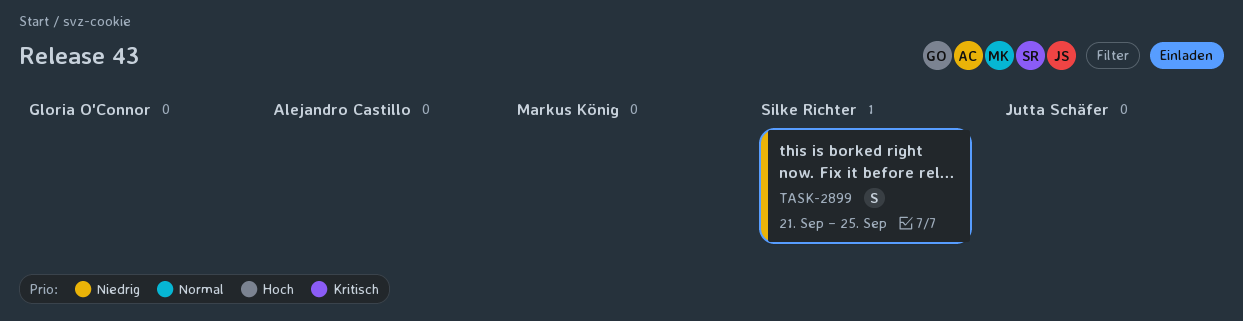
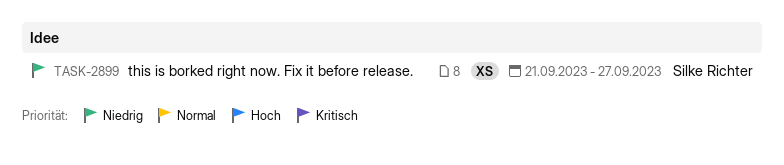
TASK-2899, estimate: S -> XS
TASK-2899, due: Sep 25 -> Sep 27

